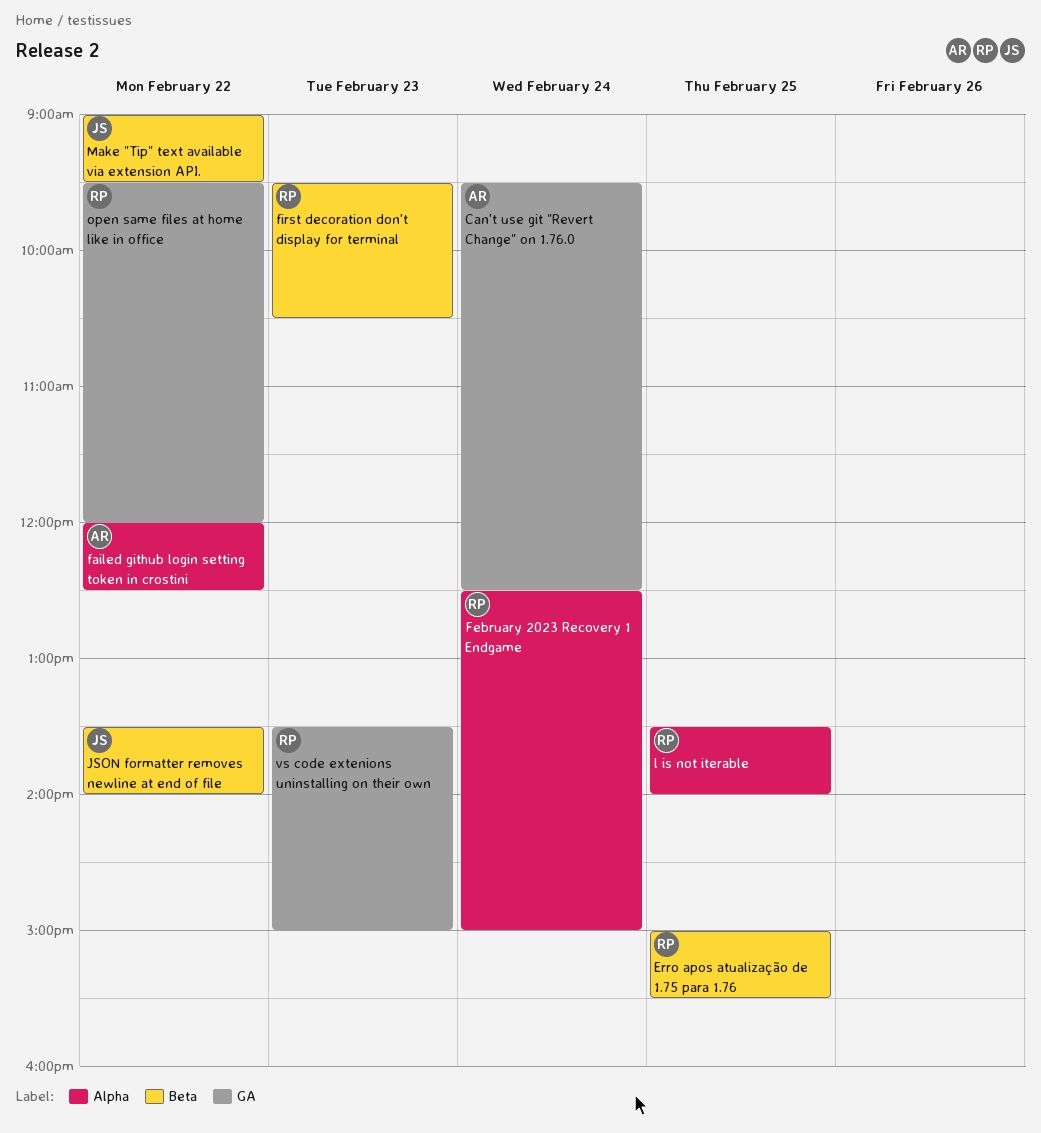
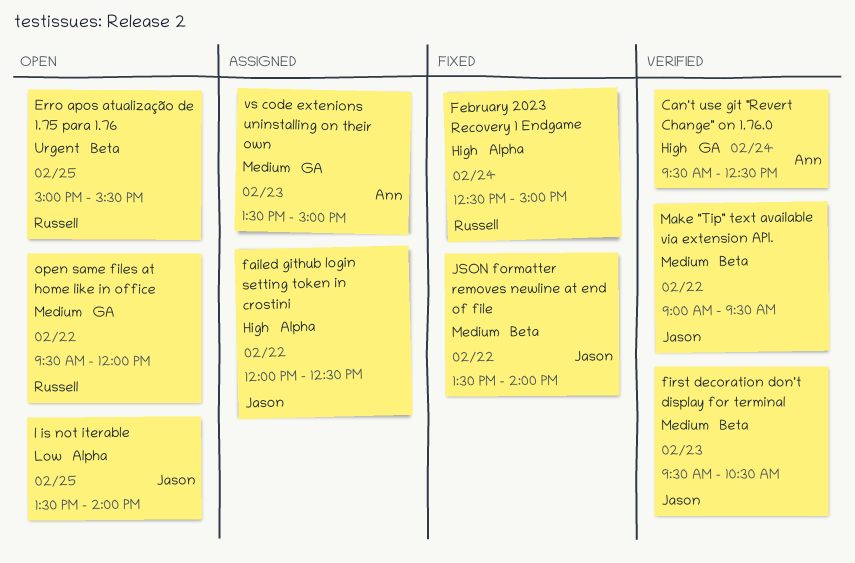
failed github login setting token in crostini, owner: Ann -> Jason
first decoration don't display for terminal, owner: Russell -> Jason
l is not iterable, owner: Russell -> Jason
vs code extenions uninstalling on their own, owner: Russell -> Ann

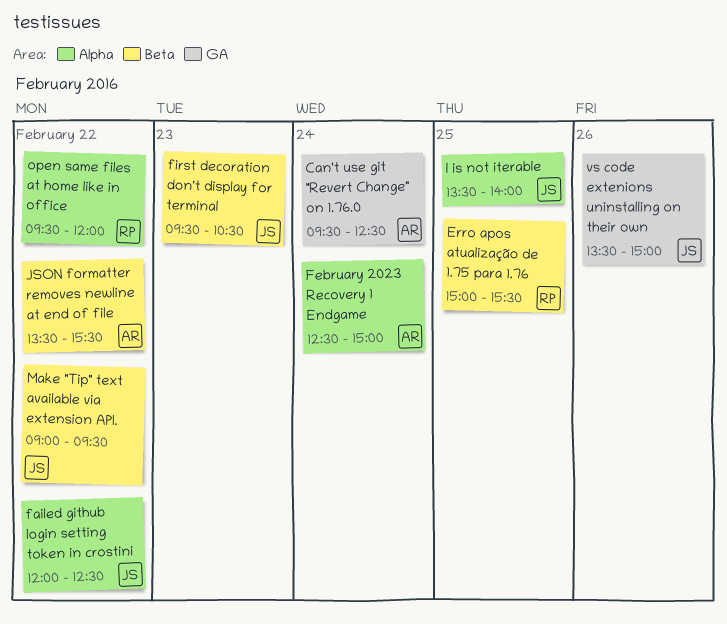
February 2023 Recovery 1 Endgame, owner: Russell -> Ann
JSON formatter removes newline at end of file, owner: Jason -> Ann
JSON formatter removes newline at end of file, ends: 14:00 -> 15:30
open same files at home like in office, label: GA -> Alpha
vs code extenions uninstalling on their own, owner: Ann -> Jason
vs code extenions uninstalling on their own, day: Feb 23 -> Feb 26

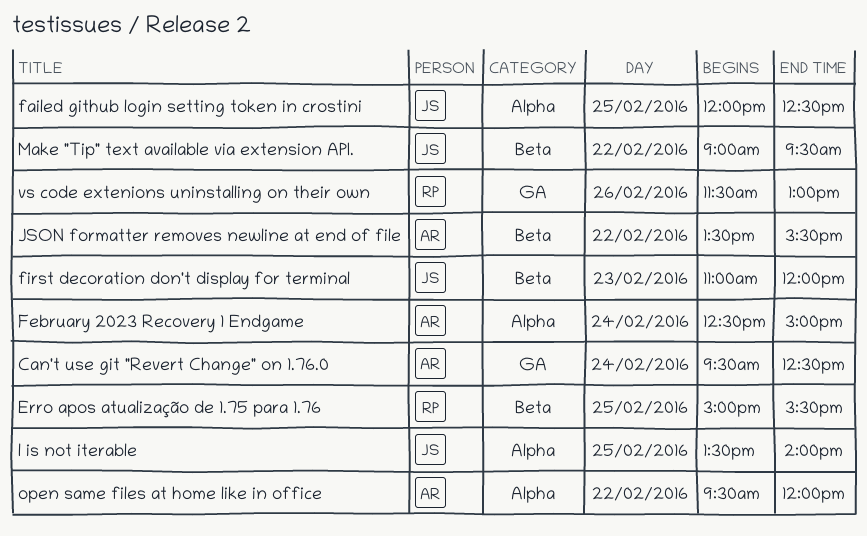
failed github login setting token in crostini, day: Feb 22 -> Feb 25
first decoration don't display for terminal, begins: 09:30 -> 11:00
first decoration don't display for terminal, ends: 10:30 -> 12:00
open same files at home like in office, owner: RP -> AR
vs code extenions uninstalling on their own, owner: JS -> RP
vs code extenions uninstalling on their own, begins: 13:30 -> 11:30
vs code extenions uninstalling on their own, ends: 15:00 -> 13:00

